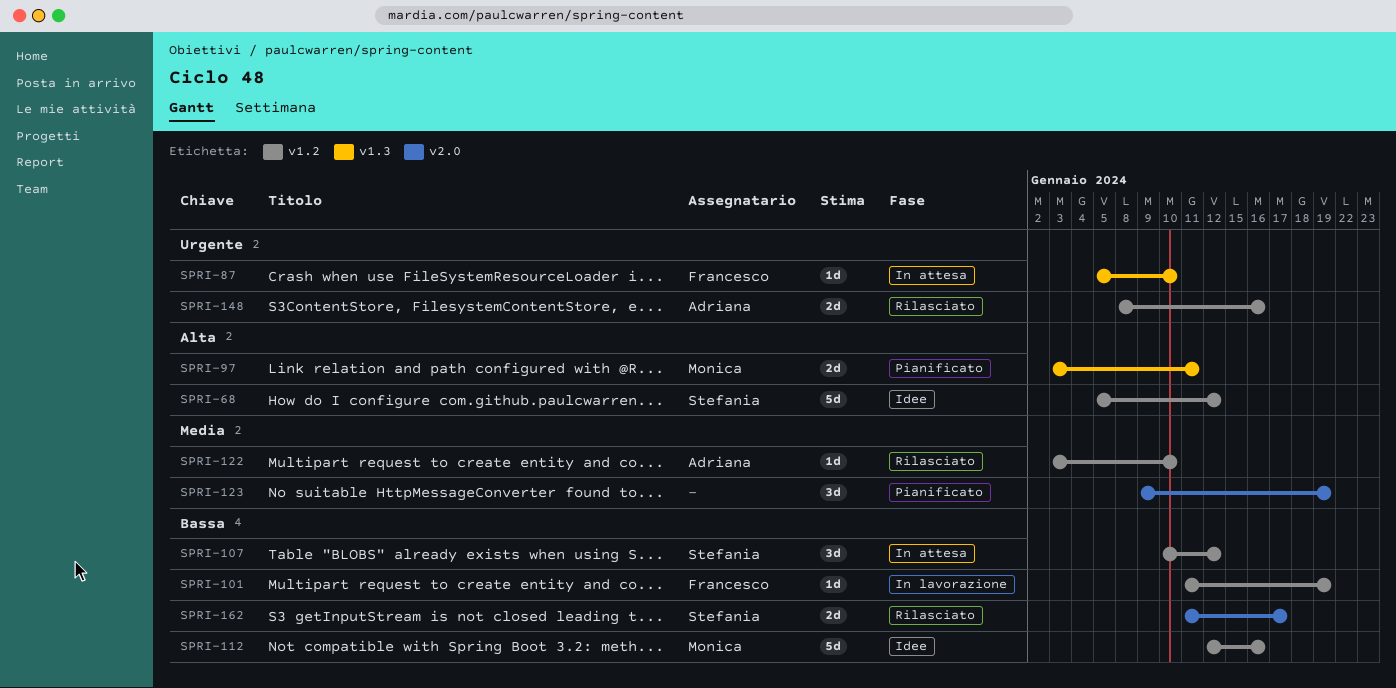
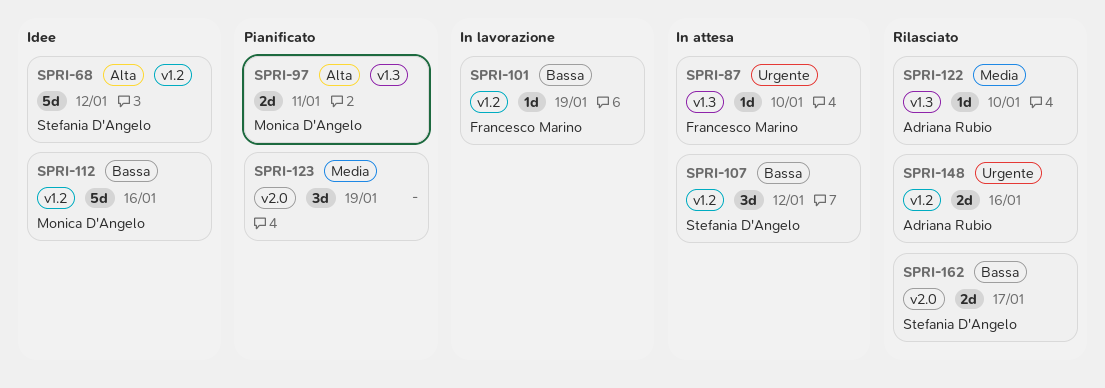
SPRI-122, label: v1.2 -> v1.3

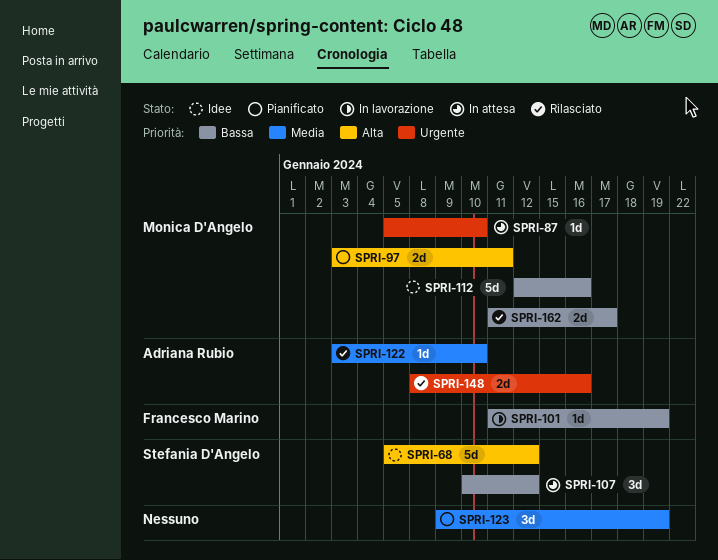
SPRI-87, owner: Francesco Marino -> Monica D'Angelo
SPRI-162, owner: Stefania D'Angelo -> Monica D'Angelo

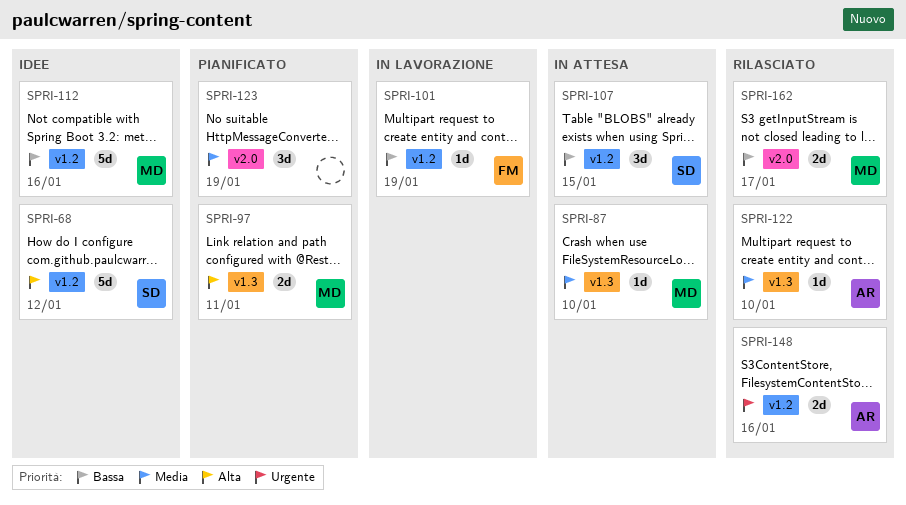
SPRI-87, priority: Urgente -> Media
SPRI-107, due: Jan 12 -> Jan 15

